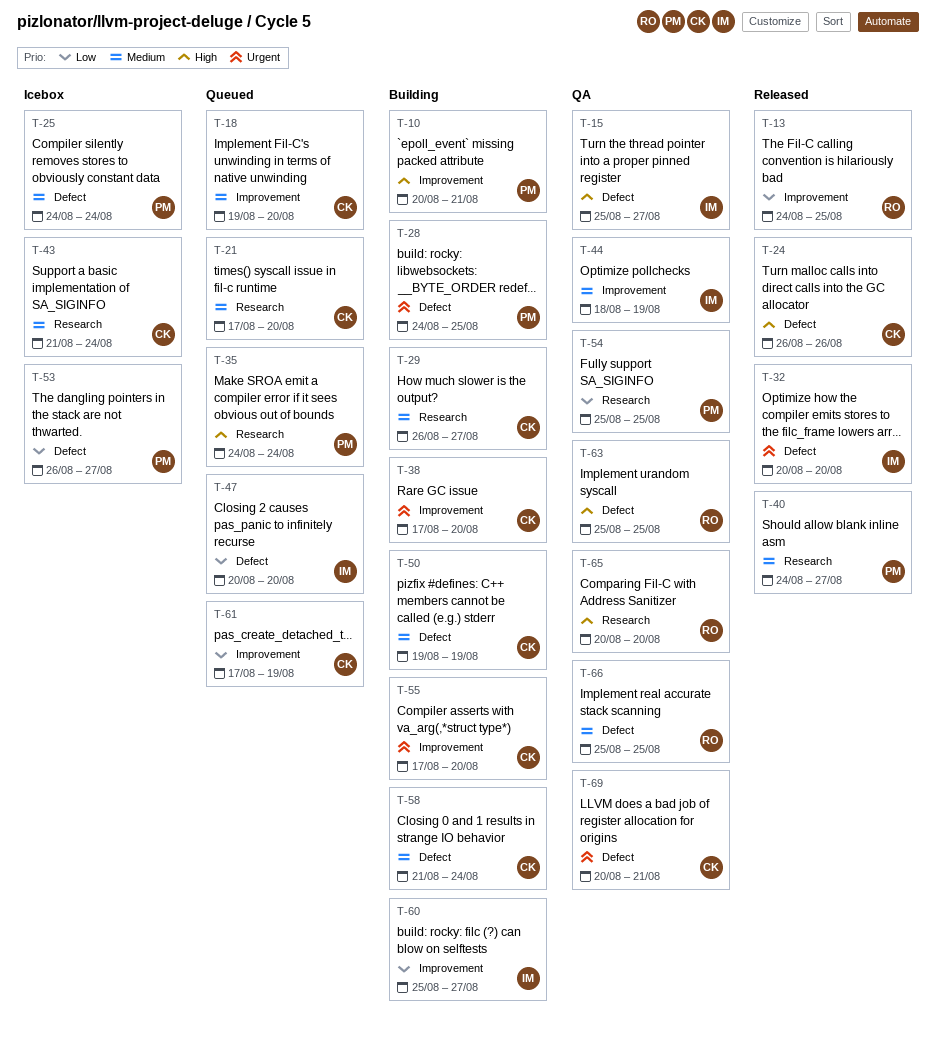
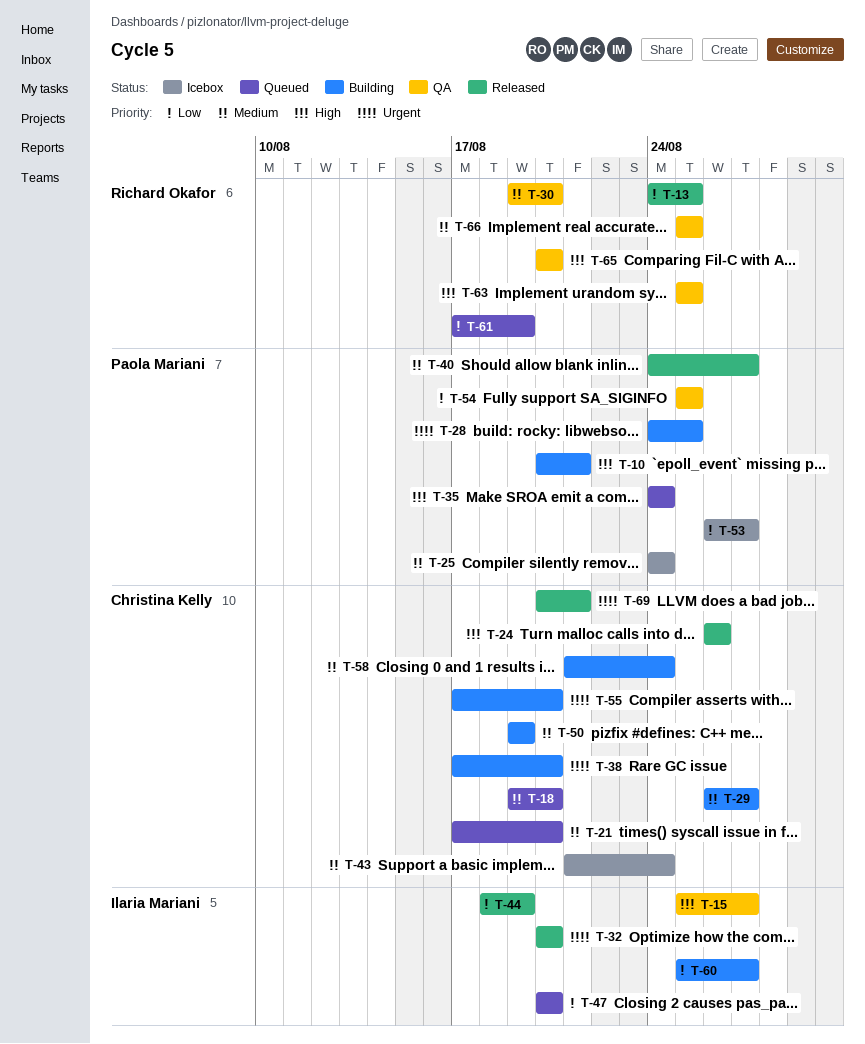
T-30: none -> present
T-44, status: QA -> Released
T-44, priority: Medium -> Low
T-61, owner: Christina Kelly -> Richard Okafor
T-69, status: QA -> Released

